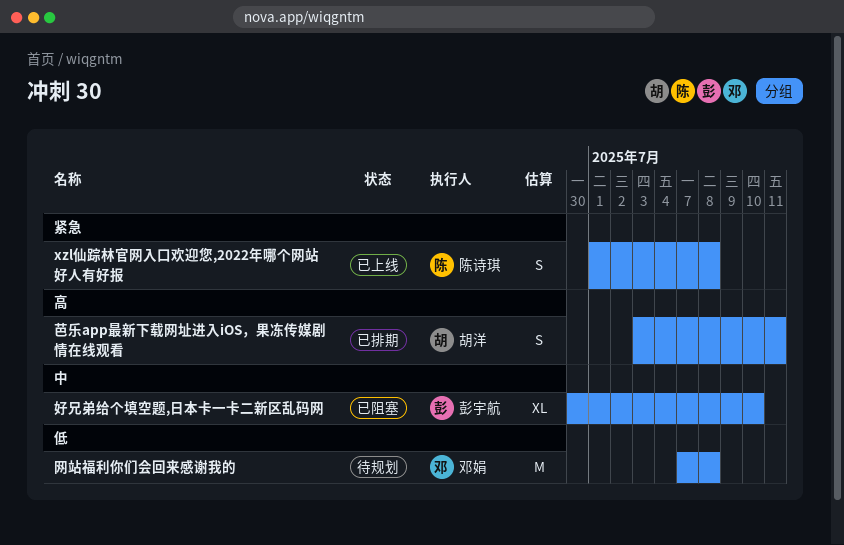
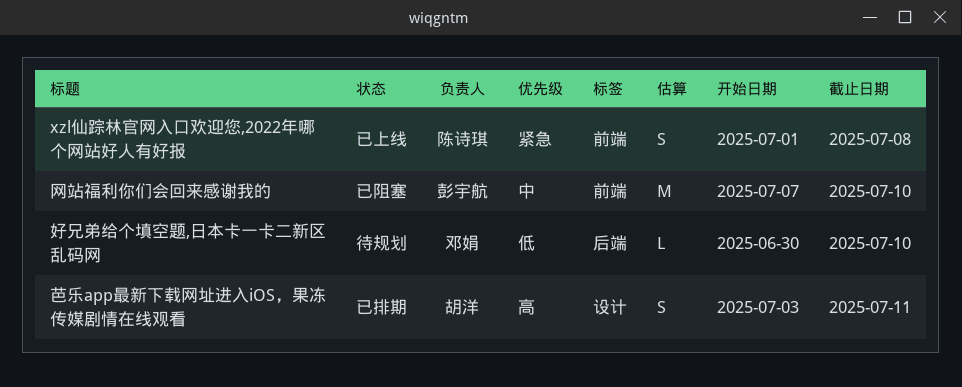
好兄弟给个填空题,日本卡一卡二新区乱码网, status: 已阻塞 -> 待规划
好兄弟给个填空题,日本卡一卡二新区乱码网, owner: 彭宇航 -> 邓娟
好兄弟给个填空题,日本卡一卡二新区乱码网, priority: 中 -> 低
好兄弟给个填空题,日本卡一卡二新区乱码网, estimate: XL -> L
网站福利你们会回来感谢我的, status: 待规划 -> 已阻塞
网站福利你们会回来感谢我的, owner: 邓娟 -> 彭宇航
网站福利你们会回来感谢我的, priority: 低 -> 中
网站福利你们会回来感谢我的, due: Jul 8 -> Jul 10

